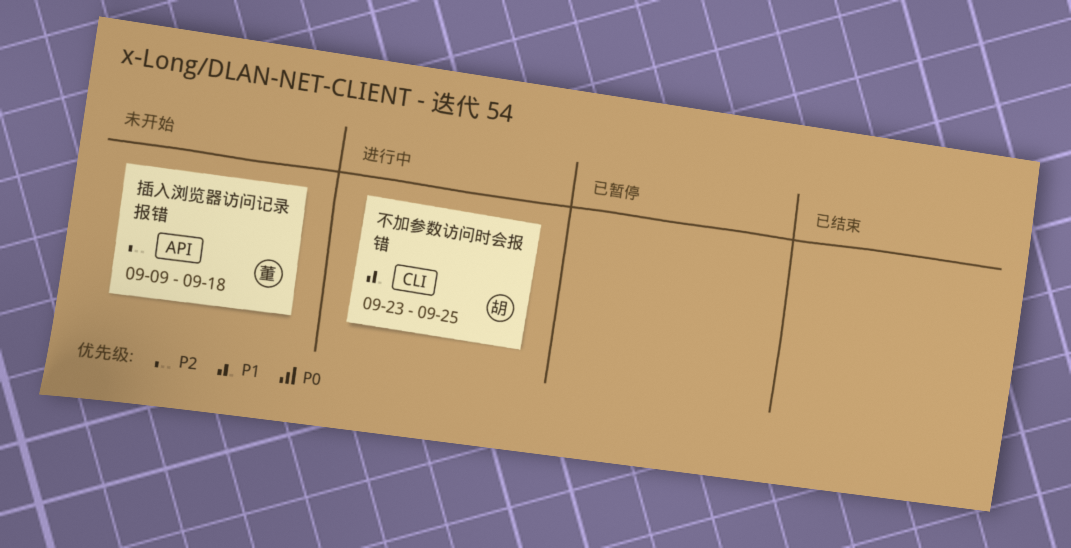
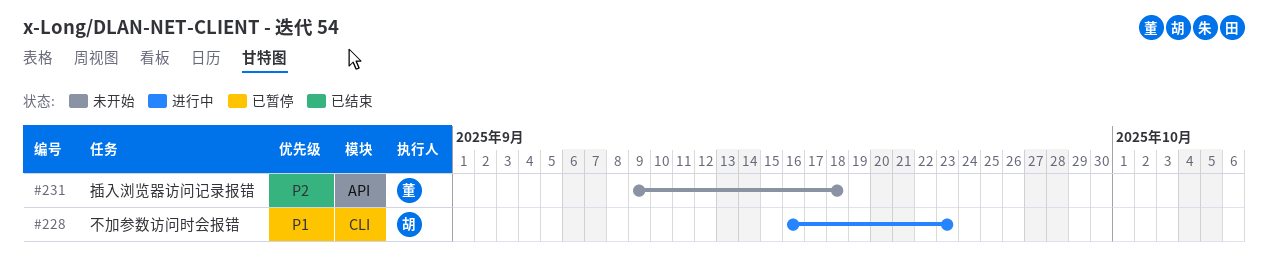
不加参数访问时会报错, start: Sep 23 -> Sep 16
不加参数访问时会报错, due: Sep 25 -> Sep 23

